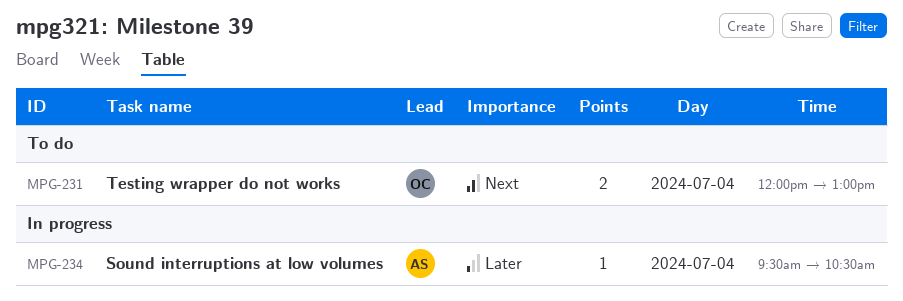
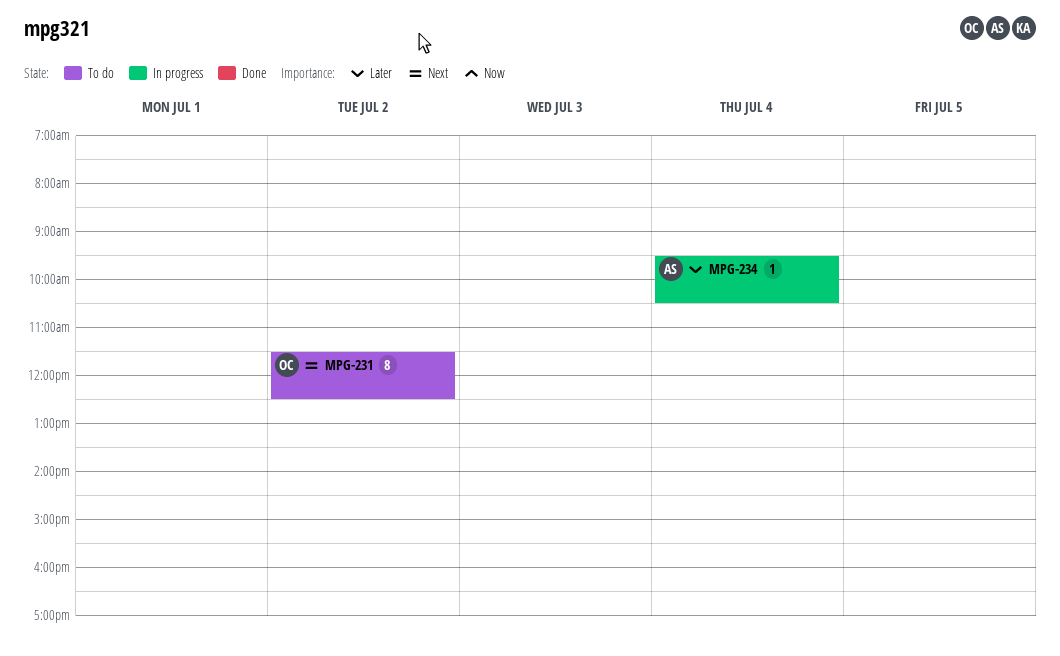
MPG-231, estimate: 2 -> 8
MPG-231, day: Jul 4 -> Jul 2
MPG-231, begins: 12:00 -> 11:30
MPG-231, ends: 13:00 -> 12:30

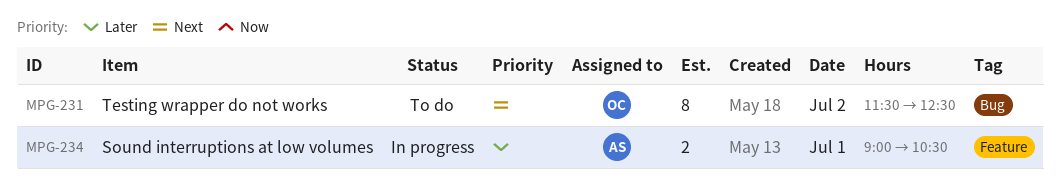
MPG-234, estimate: 1 -> 2
MPG-234, day: Jul 4 -> Jul 1
MPG-234, begins: 09:30 -> 09:00

